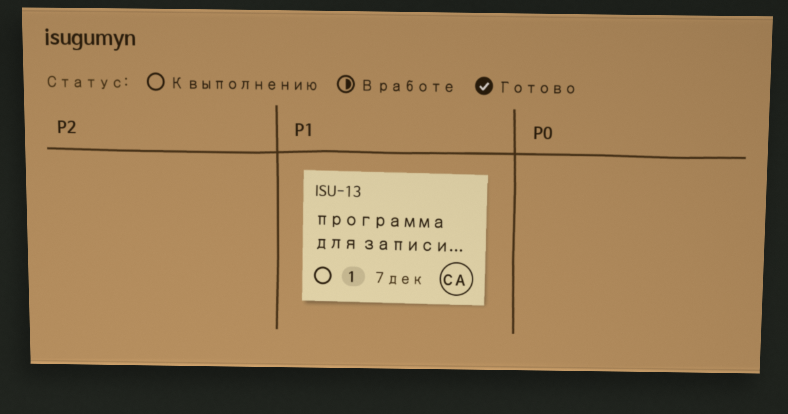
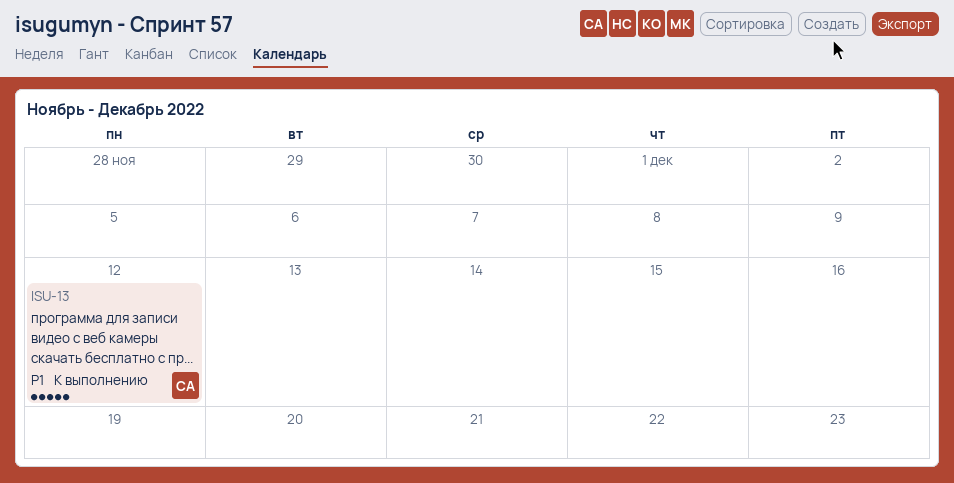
ISU-13, estimate: 1 -> 5
ISU-13, due: Dec 7 -> Dec 12

